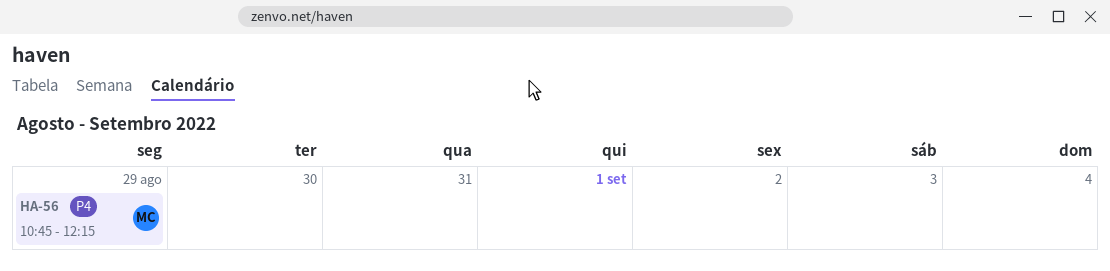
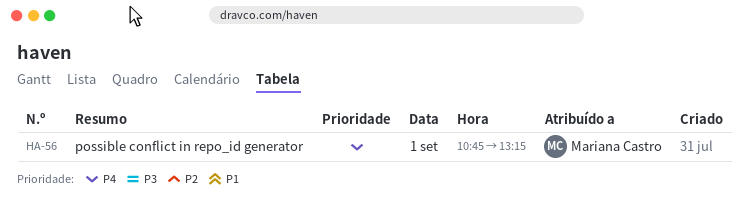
HA-56, day: Aug 29 -> Sep 1
HA-56, ends: 12:15 -> 13:15

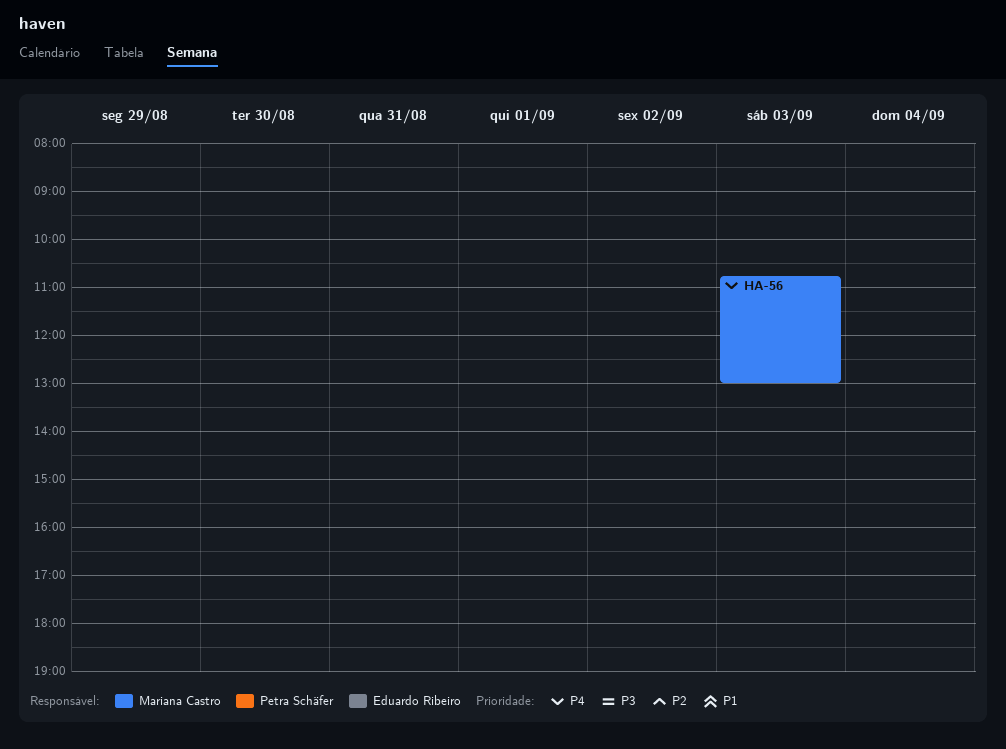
HA-56, day: Sep 1 -> Sep 3
HA-56, ends: 13:15 -> 13:00

